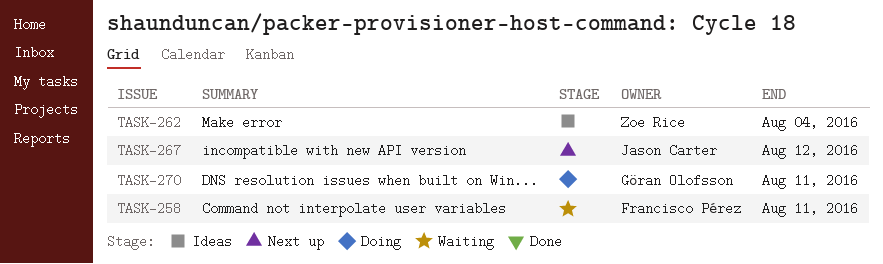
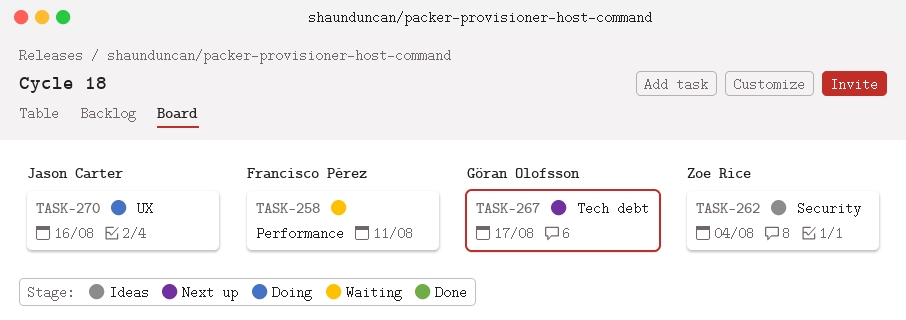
TASK-267, owner: Jason Carter -> Göran Olofsson
TASK-267, due: Aug 12 -> Aug 17
TASK-270, owner: Göran Olofsson -> Jason Carter
TASK-270, due: Aug 11 -> Aug 16

